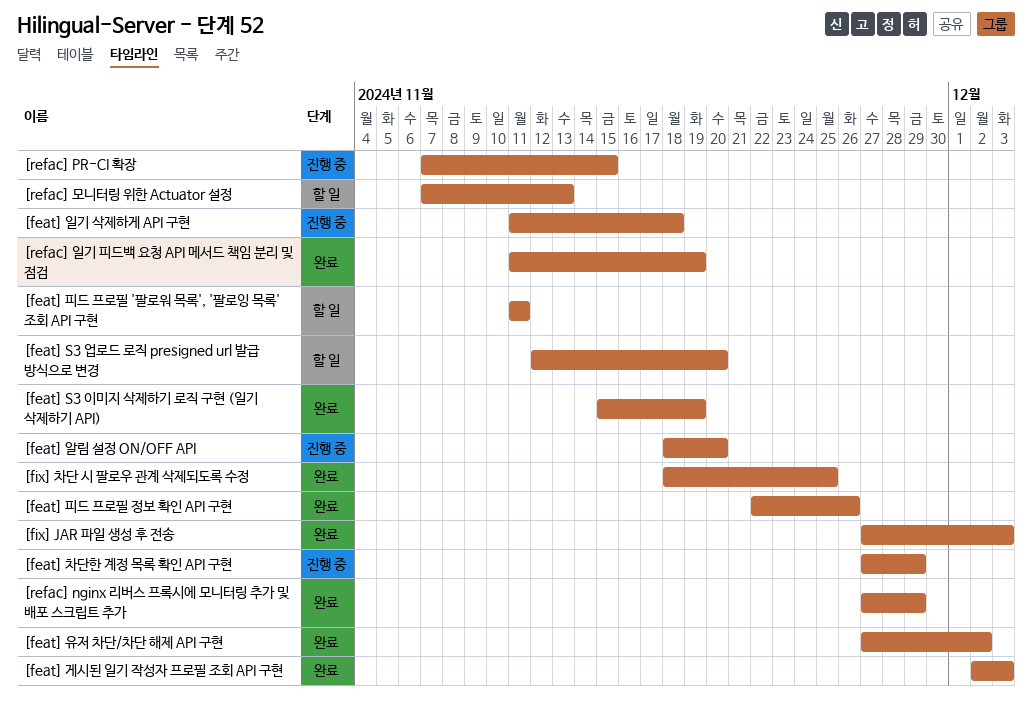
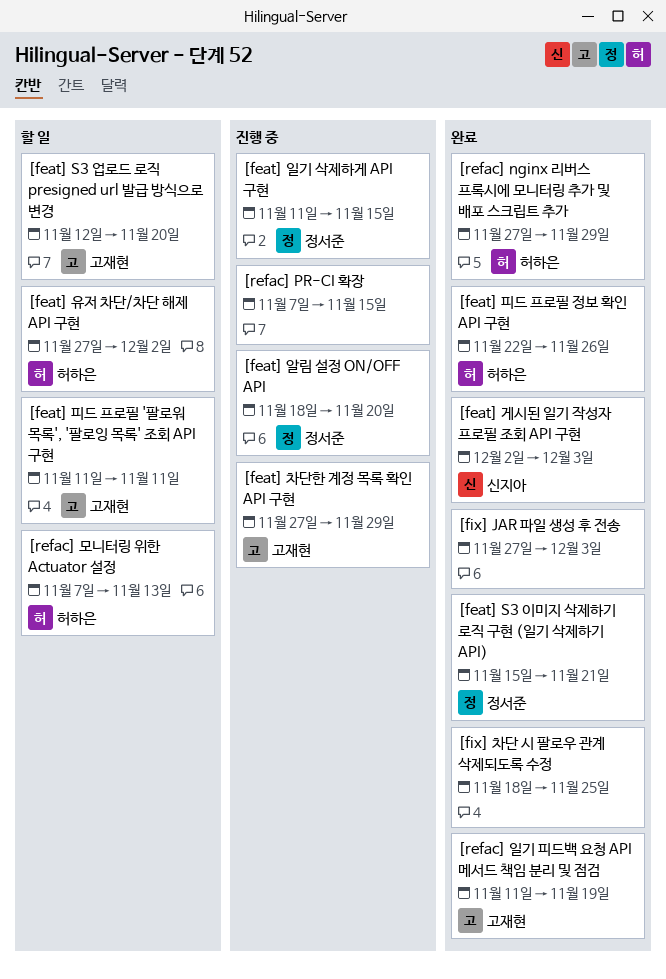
[feat] S3 이미지 삭제하기 로직 구현 (일기 삭제하기 API), due: Nov 19 -> Nov 21
[feat] 유저 차단/차단 해제 API 구현, status: 완료 -> 할 일
[feat] 일기 삭제하게 API 구현, due: Nov 18 -> Nov 15

